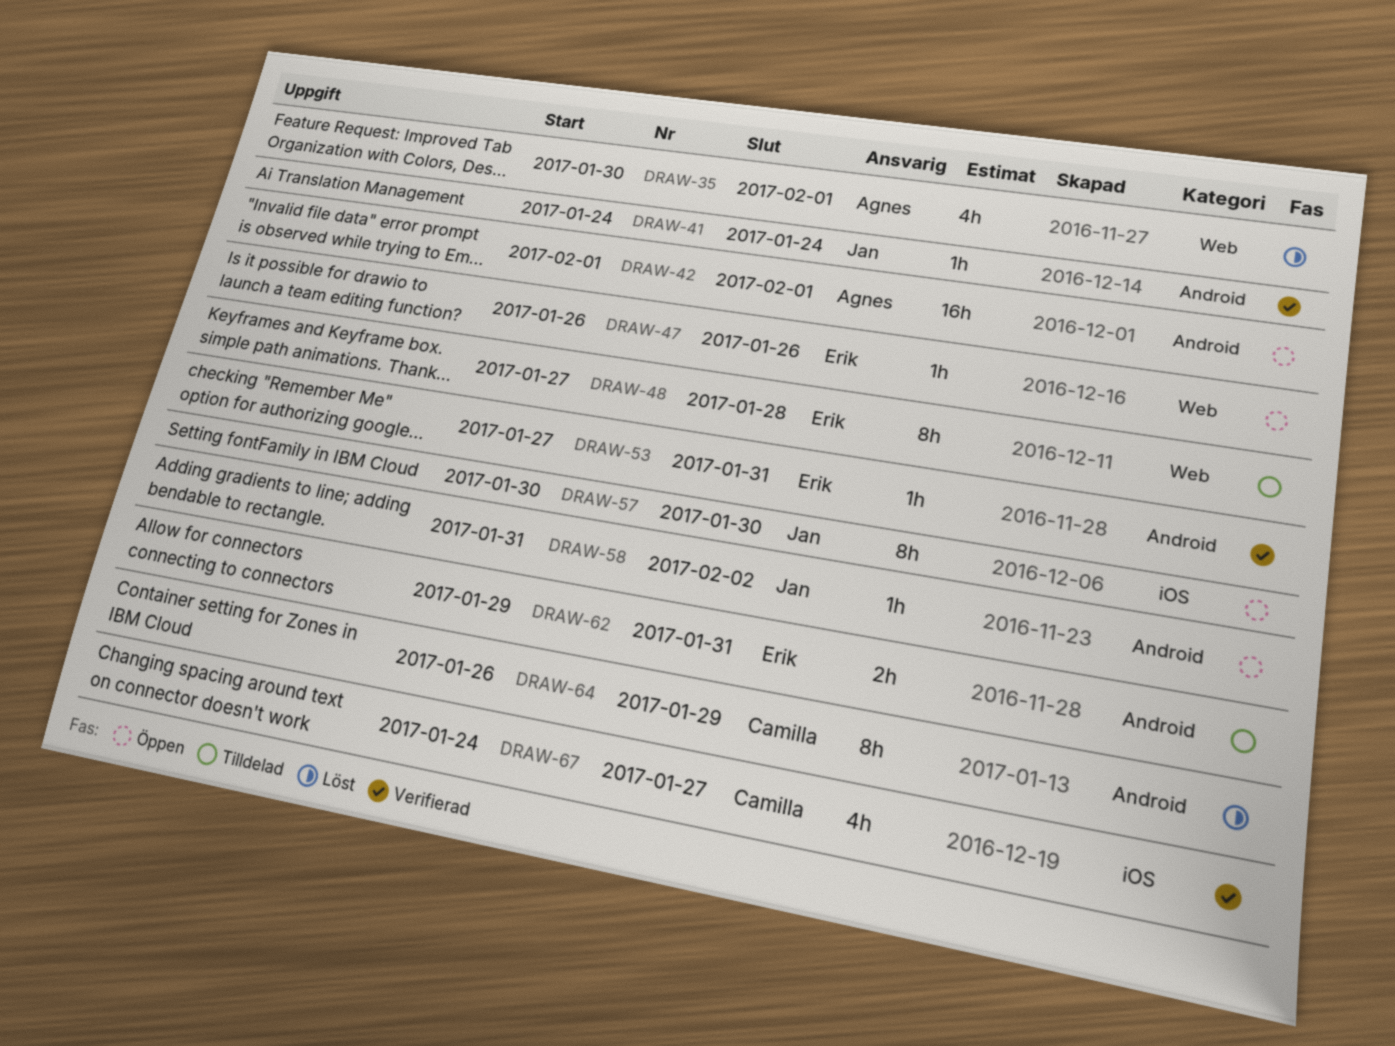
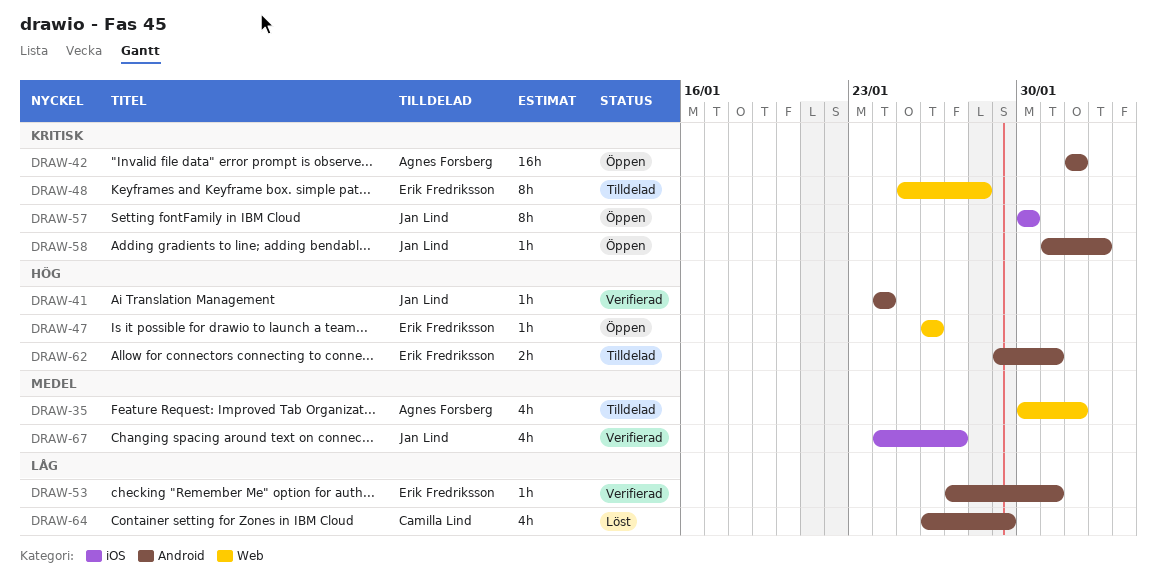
DRAW-35, status: Löst -> Tilldelad
DRAW-48, start: Jan 27 -> Jan 25
DRAW-64, estimate: 8h -> 4h
DRAW-67, owner: Camilla Lind -> Jan Lind

